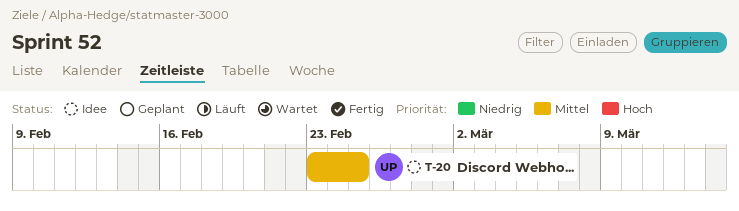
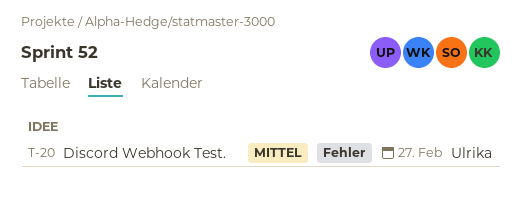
T-20, due: Feb 25 -> Feb 27

